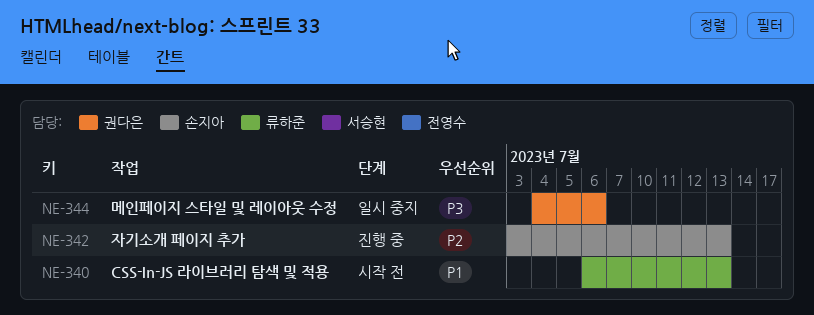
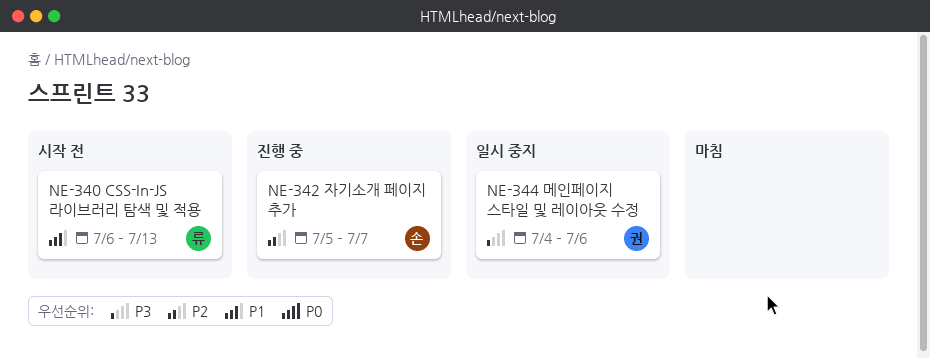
NE-342, start: Jul 3 -> Jul 5
NE-342, due: Jul 13 -> Jul 7

